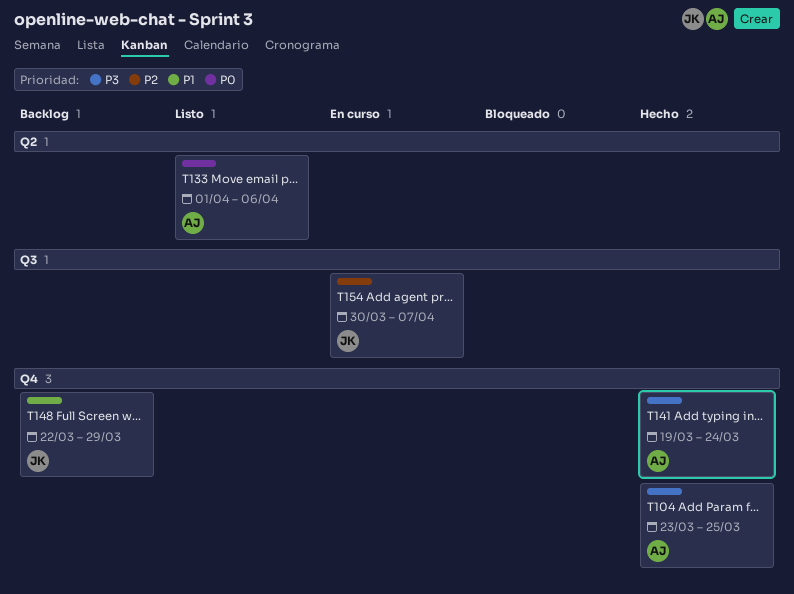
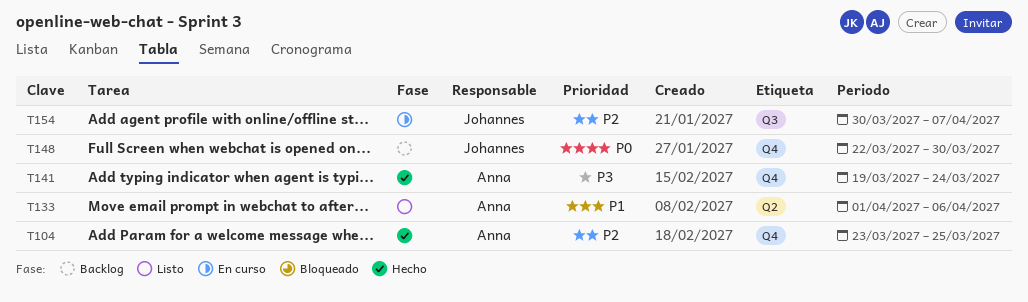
T104, priority: P3 -> P2
T133, priority: P0 -> P1
T148, priority: P1 -> P0
T148, due: Mar 29 -> Mar 30

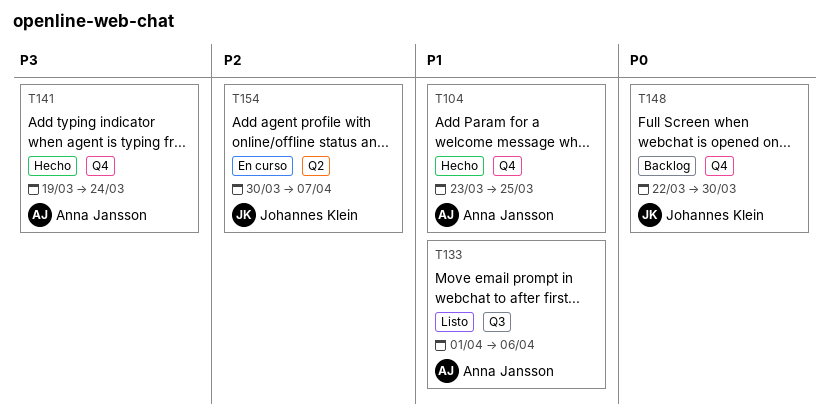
T104, priority: P2 -> P1
T133, label: Q2 -> Q3
T154, label: Q3 -> Q2

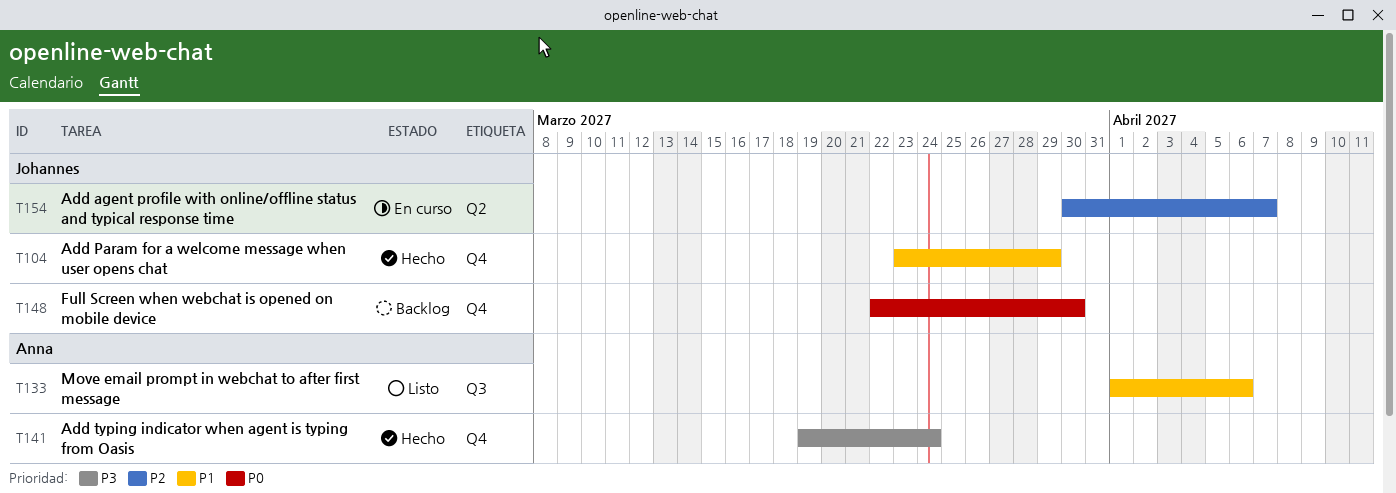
T104, owner: Anna Jansson -> Johannes Klein
T104, due: Mar 25 -> Mar 29

